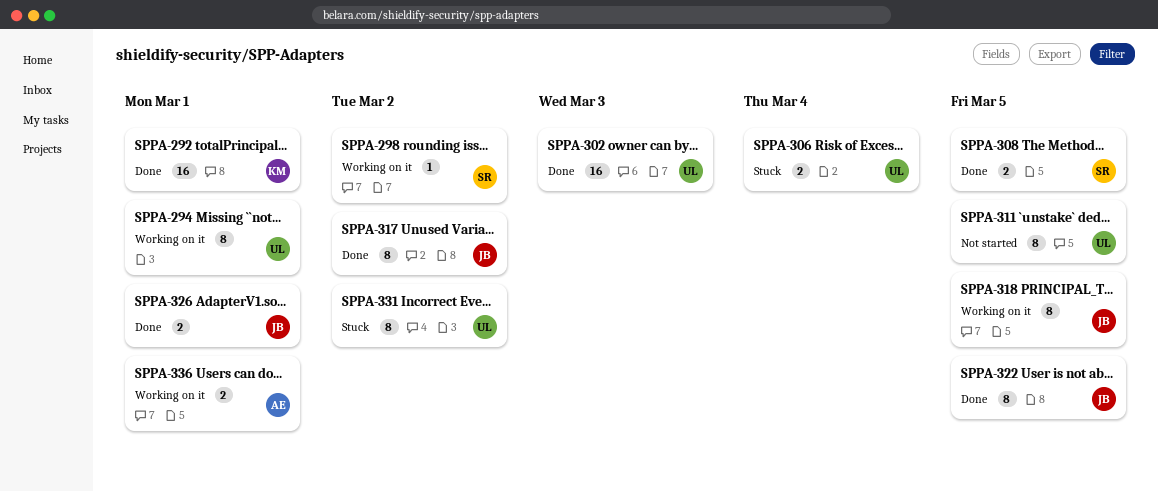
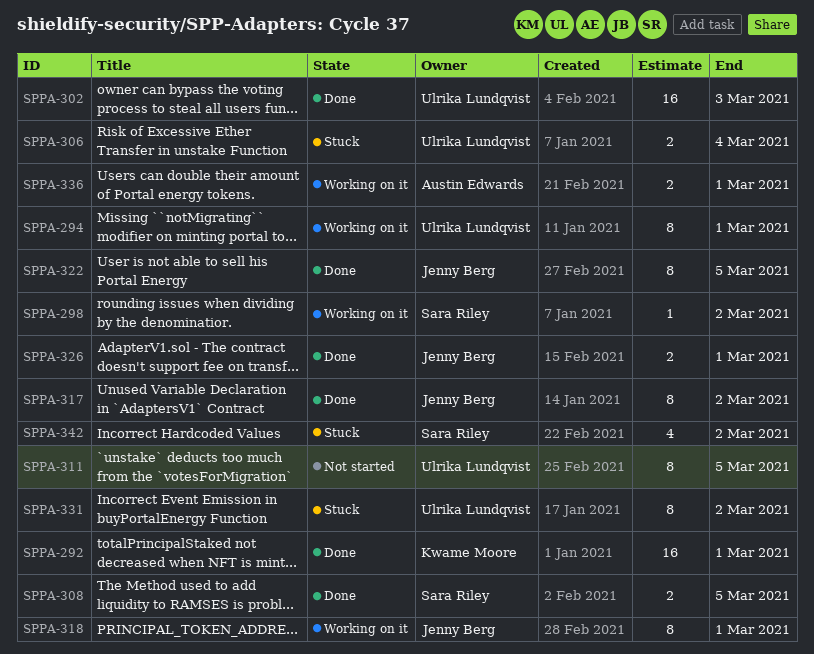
SPPA-318, due: Mar 5 -> Mar 1
SPPA-342: none -> present

